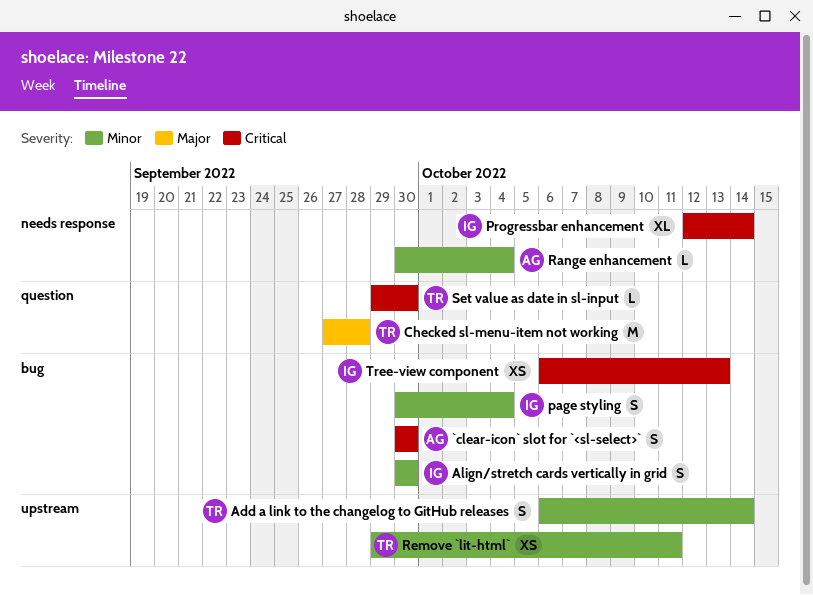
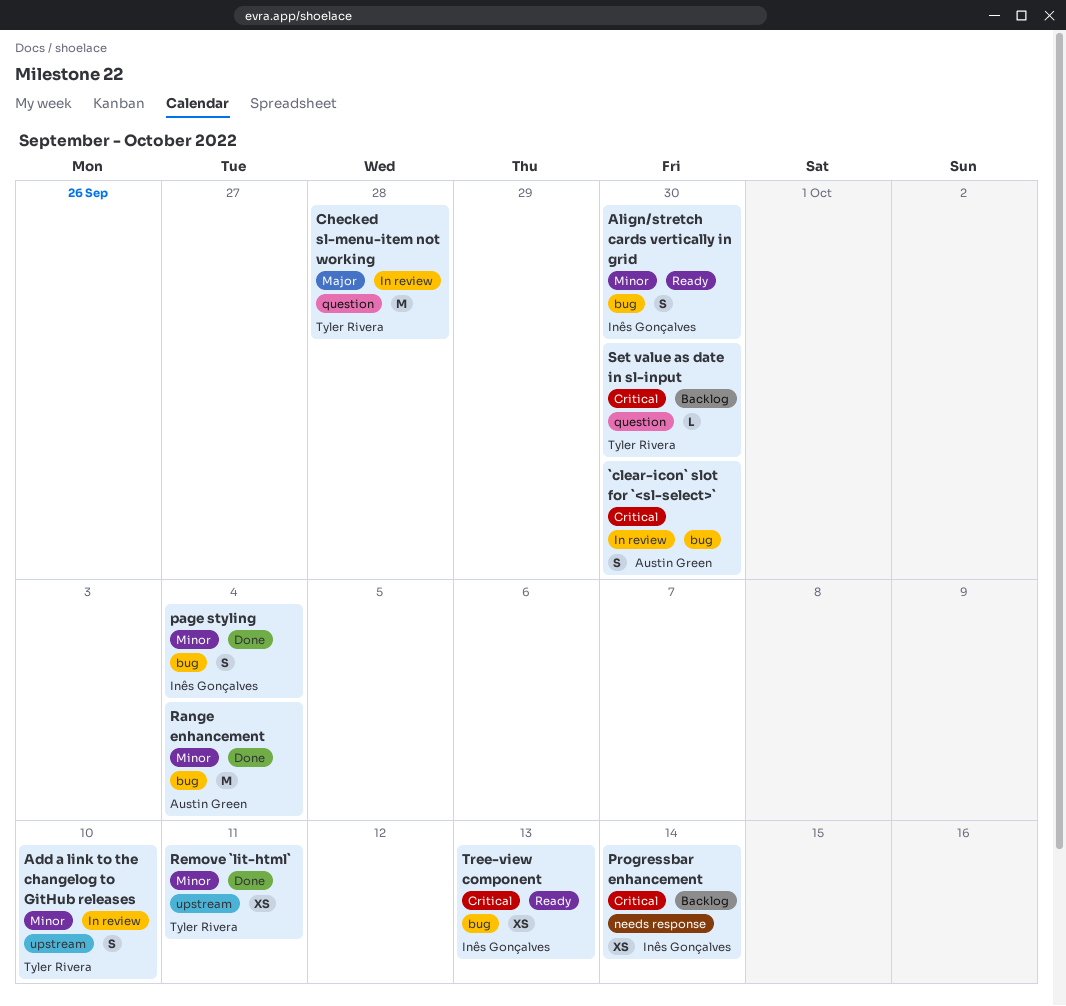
Add a link to the changelog to GitHub releases, due: Oct 14 -> Oct 10
Progressbar enhancement, estimate: XL -> XS
Range enhancement, label: needs response -> bug
Range enhancement, estimate: L -> M

